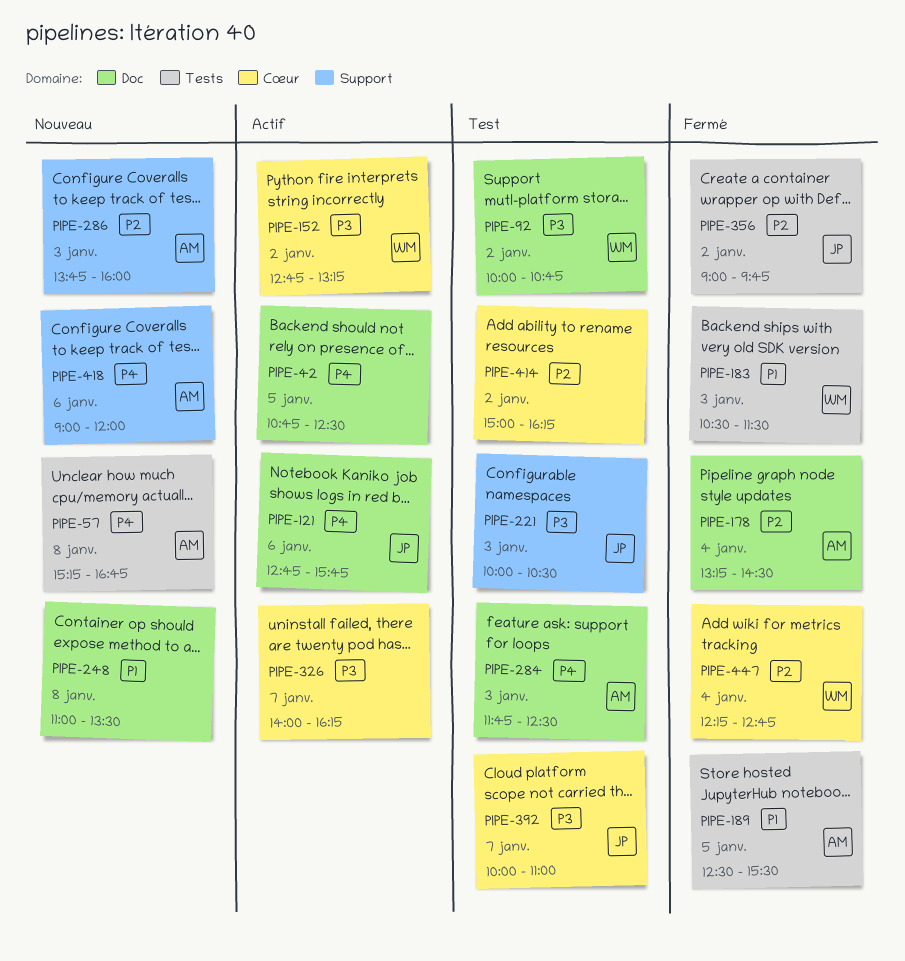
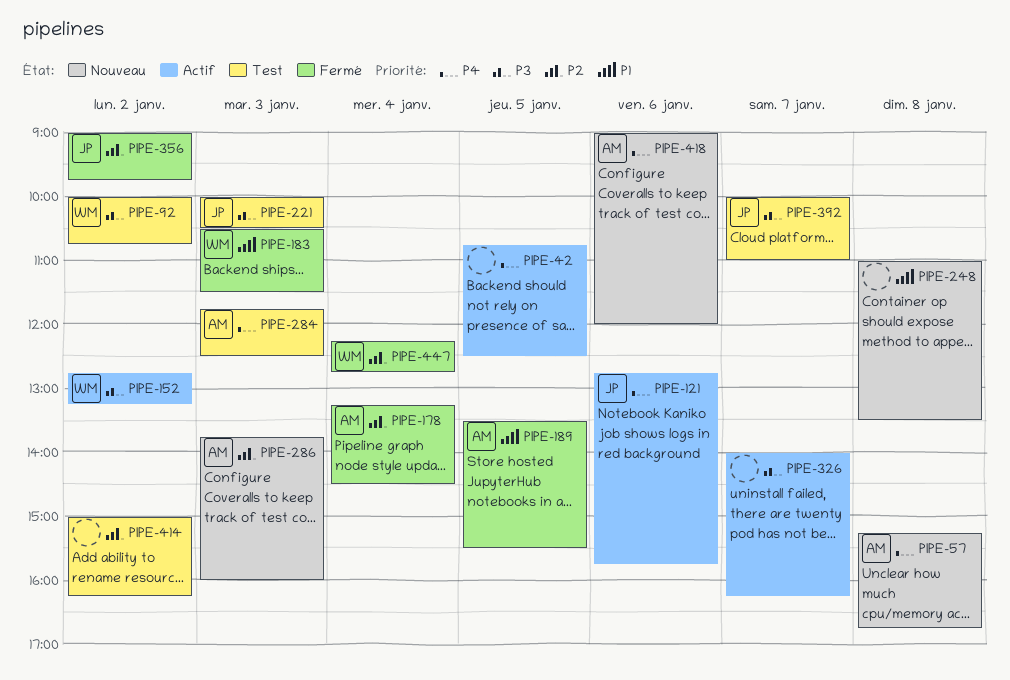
PIPE-189, begins: 12:30 -> 13:30

